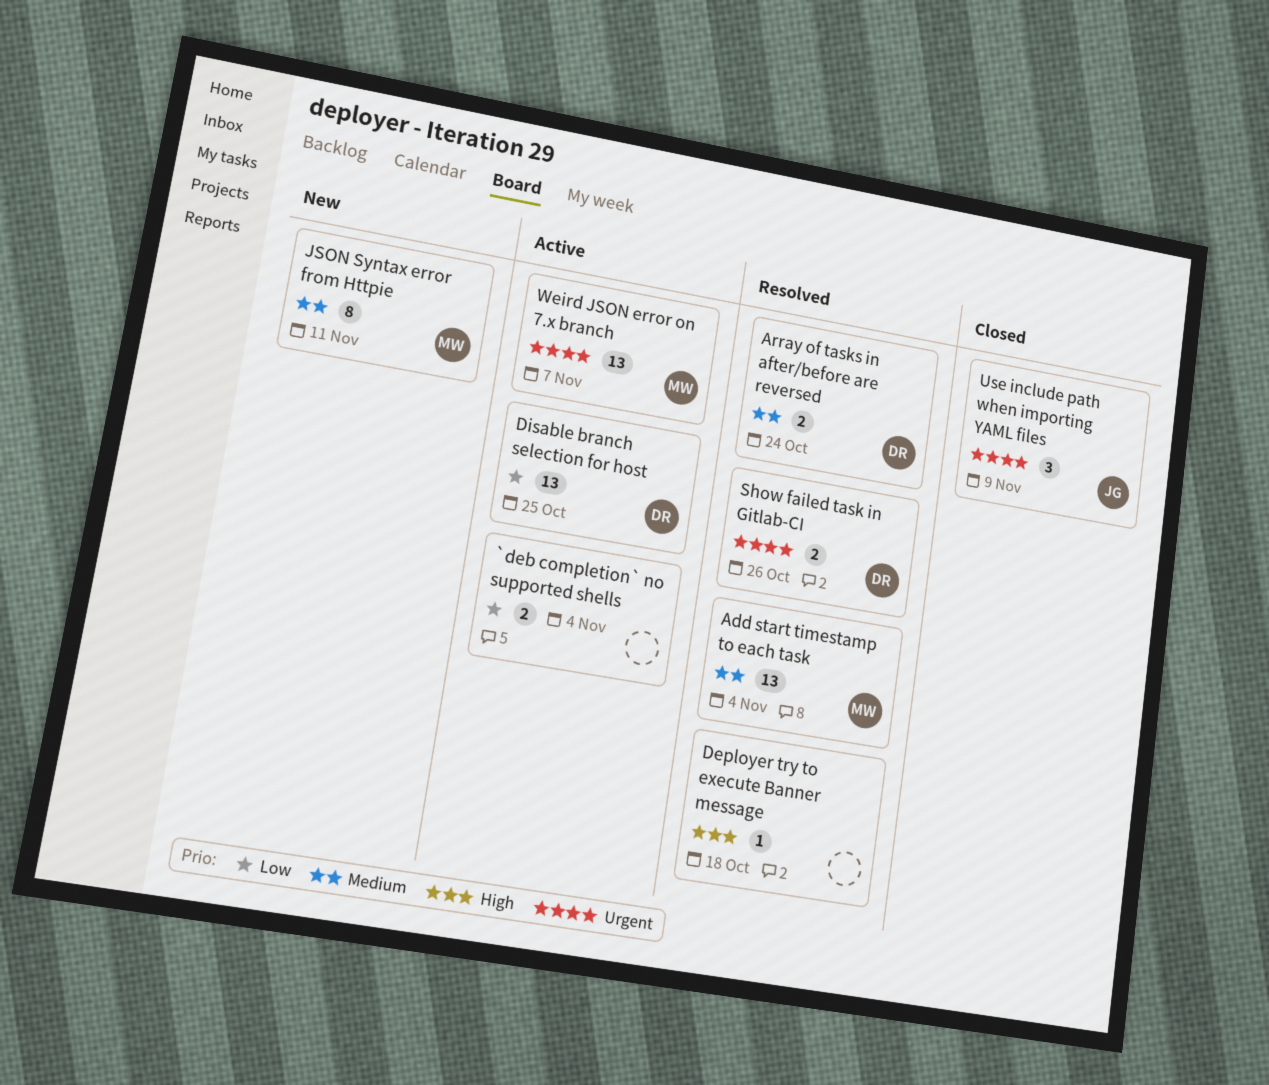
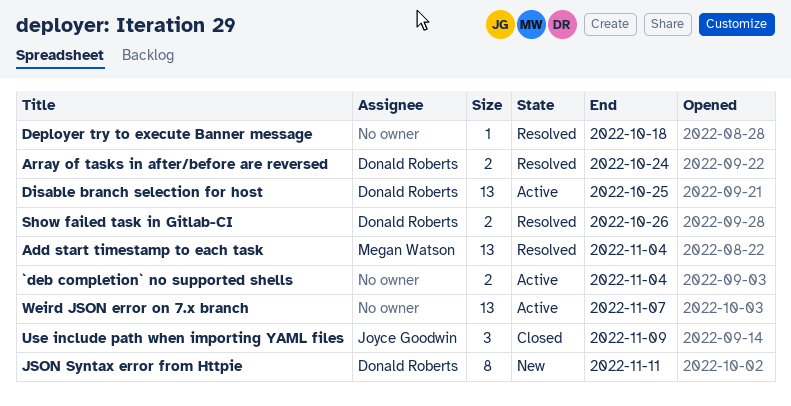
JSON Syntax error from Httpie, owner: Megan Watson -> Donald Roberts
Weird JSON error on 7.x branch, owner: Megan Watson -> none

